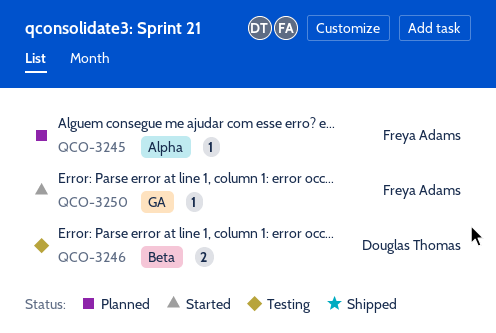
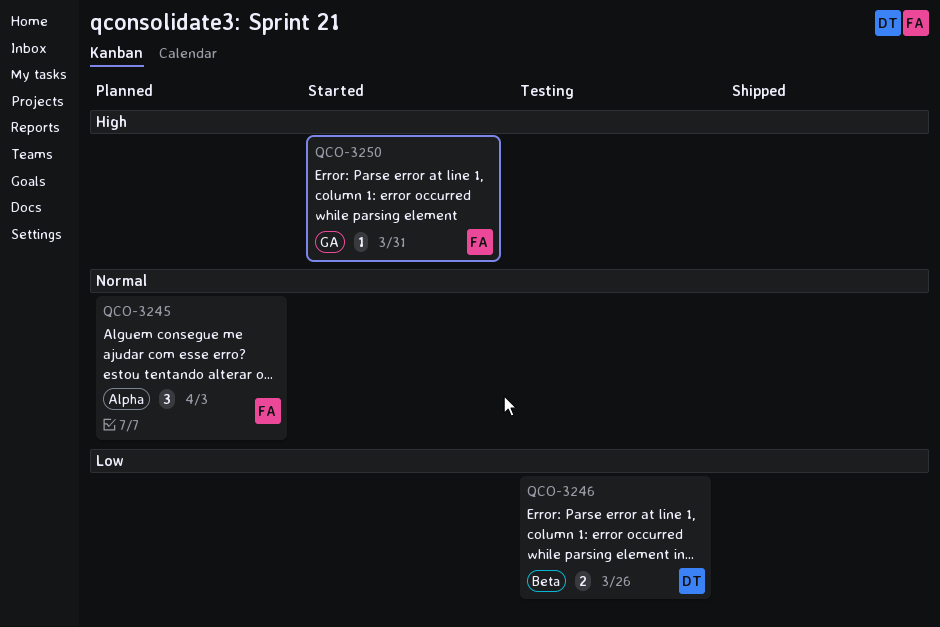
QCO-3245, estimate: 1 -> 3

